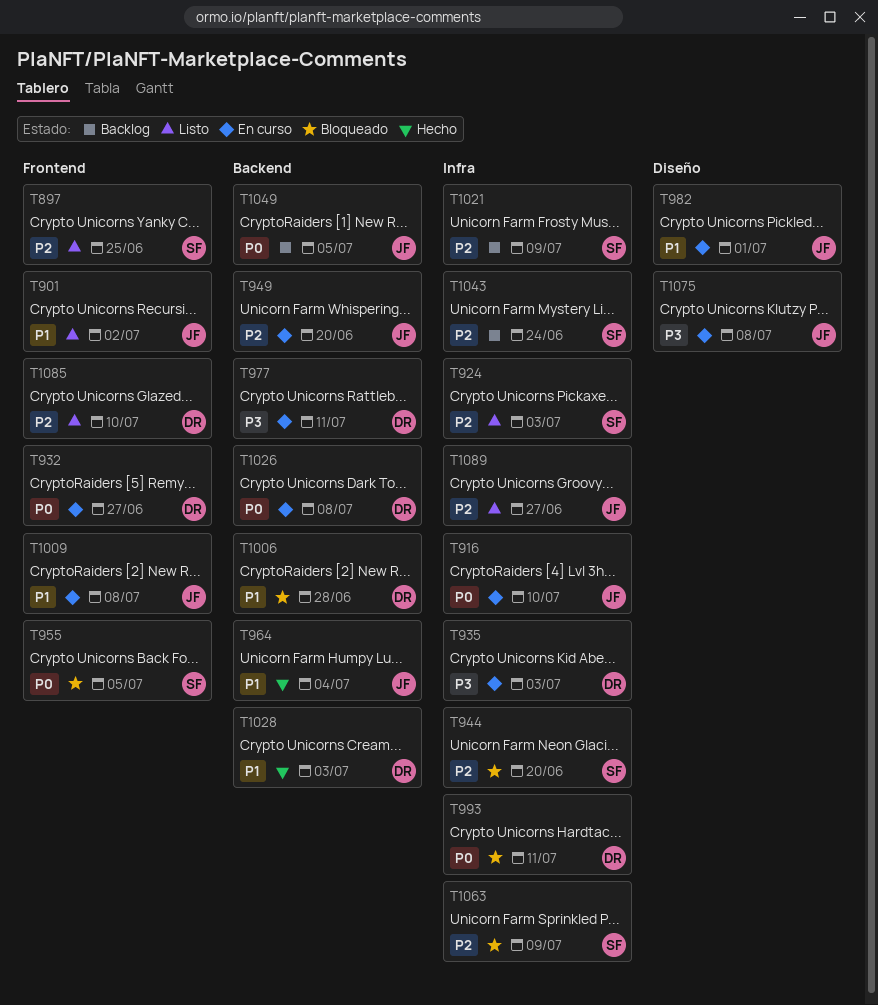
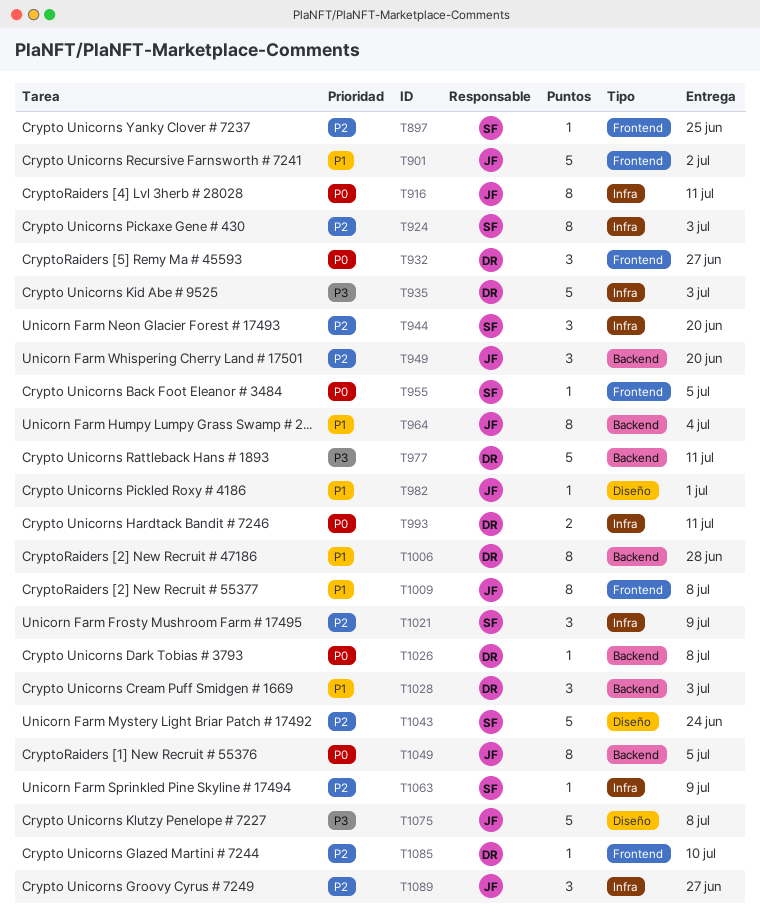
T916, due: Jul 10 -> Jul 11
T1043, label: Infra -> Diseño

